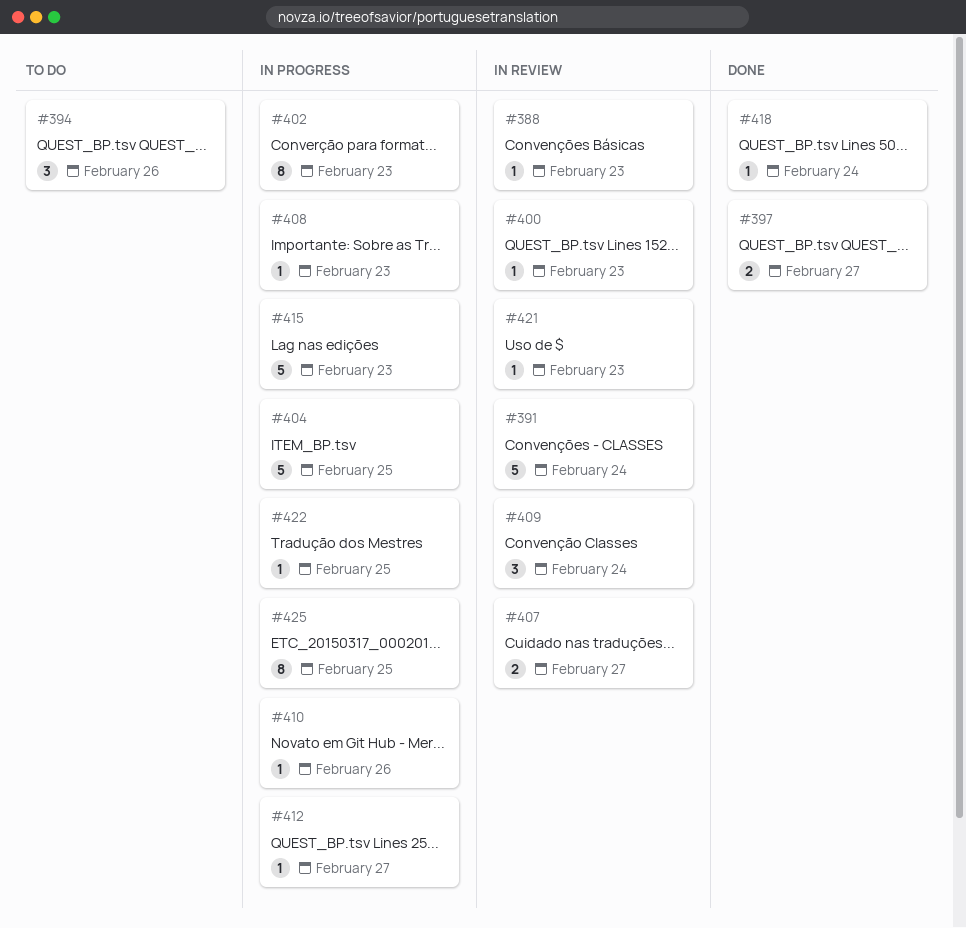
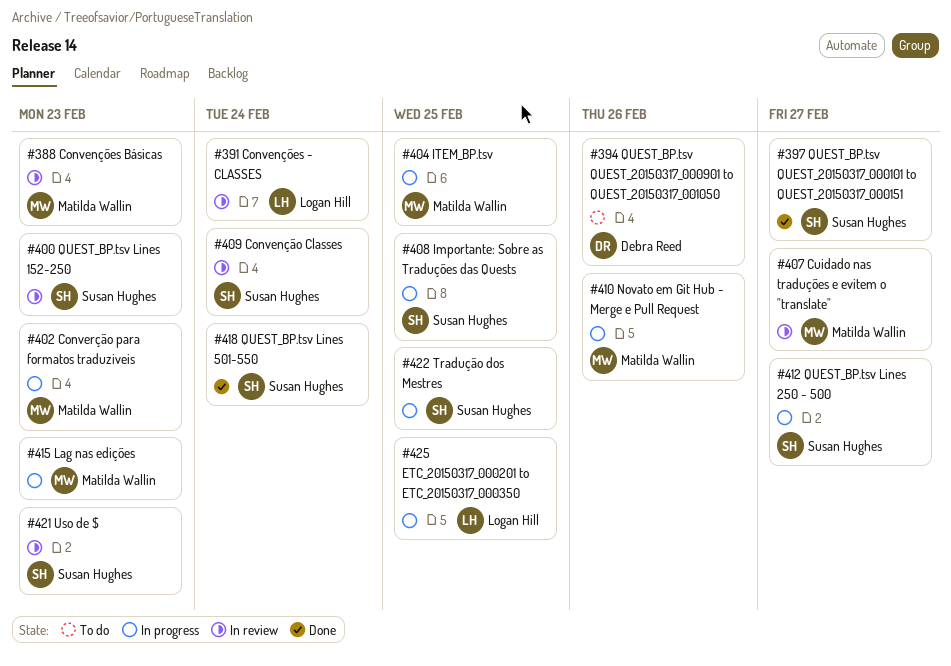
#408, due: Feb 23 -> Feb 25

